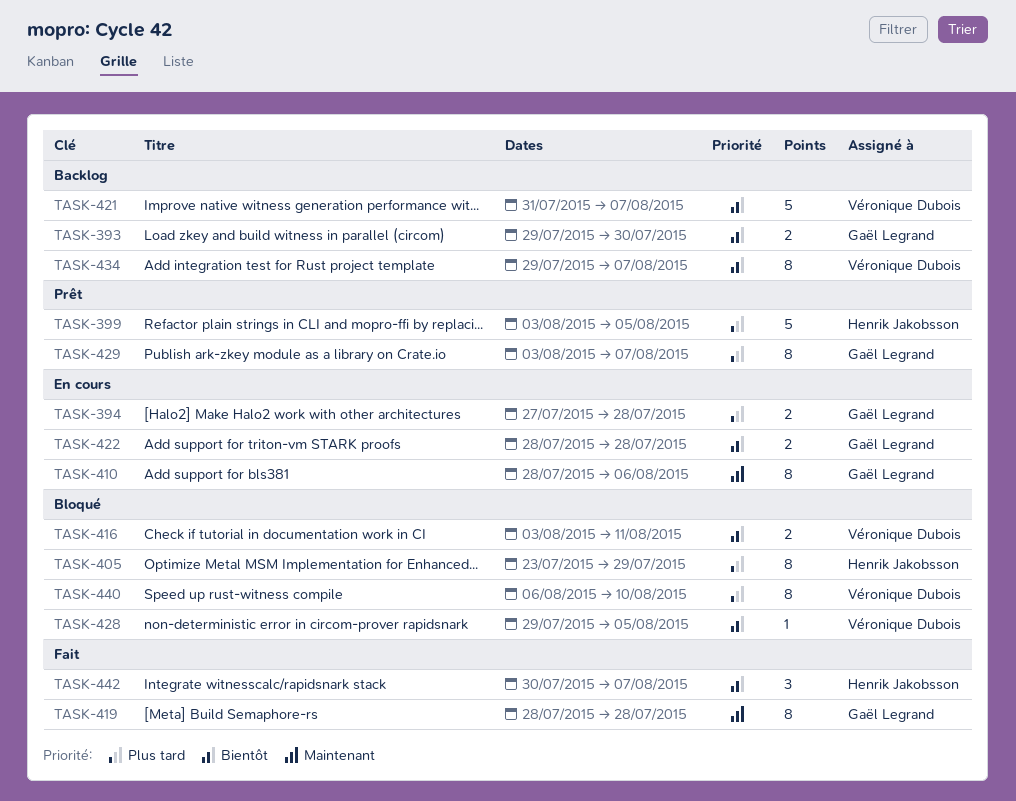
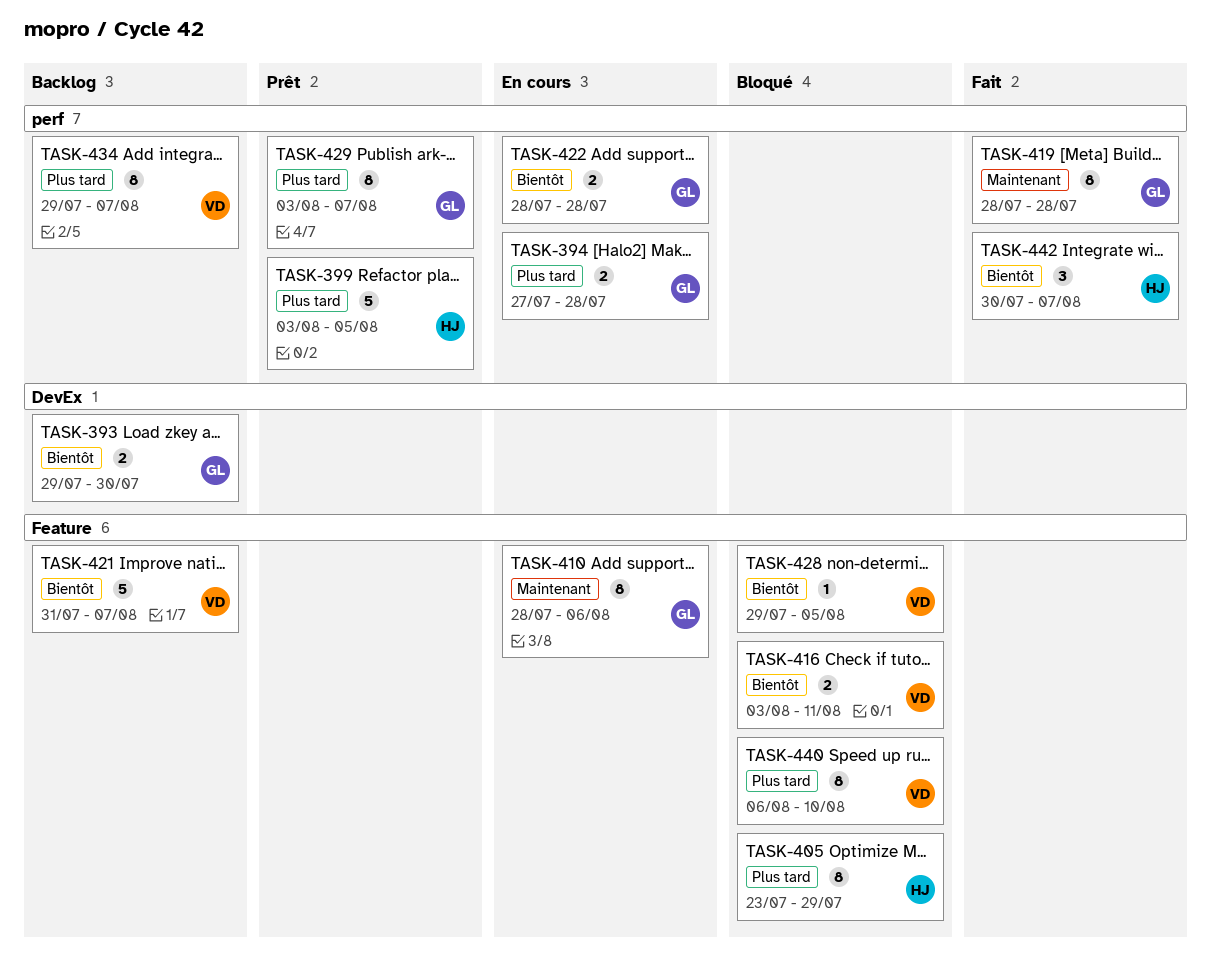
TASK-434, priority: Bientôt -> Plus tard

